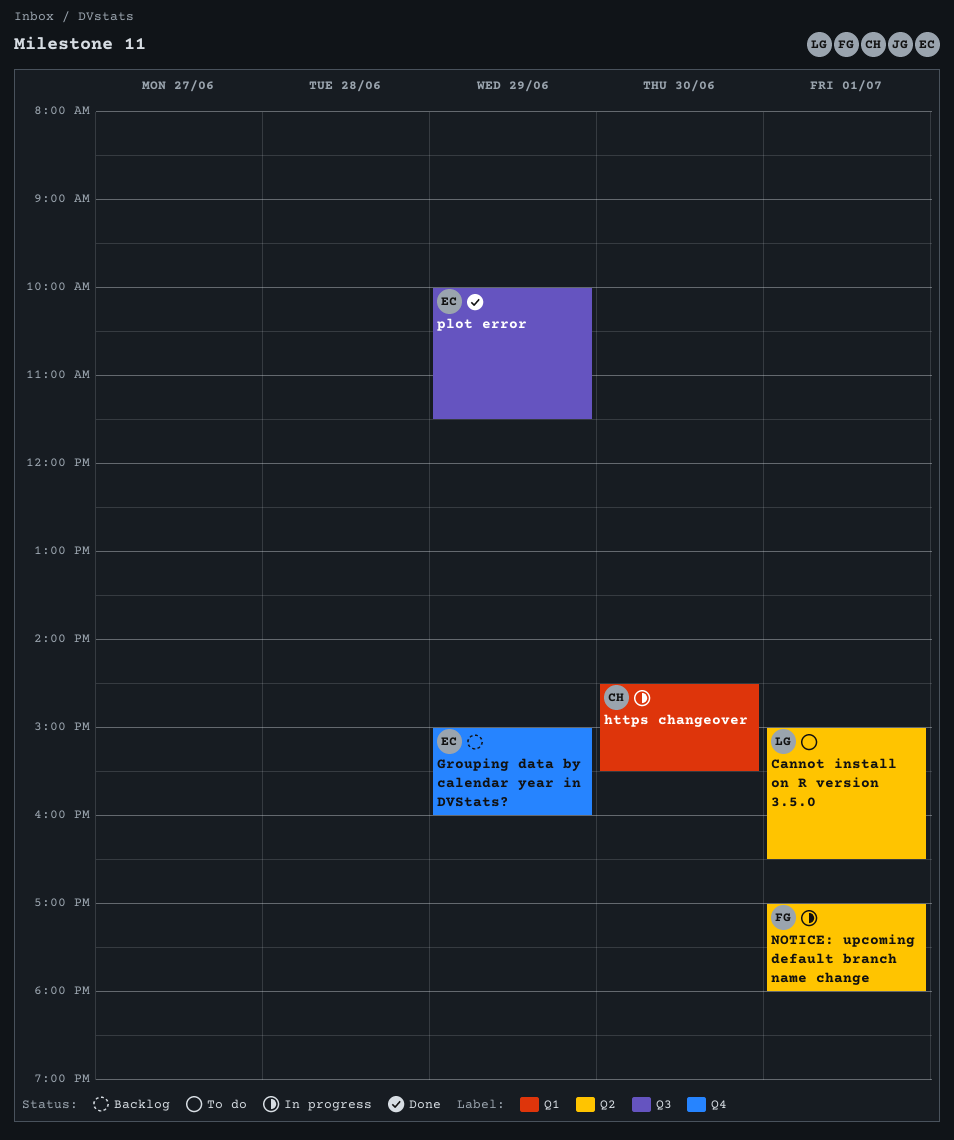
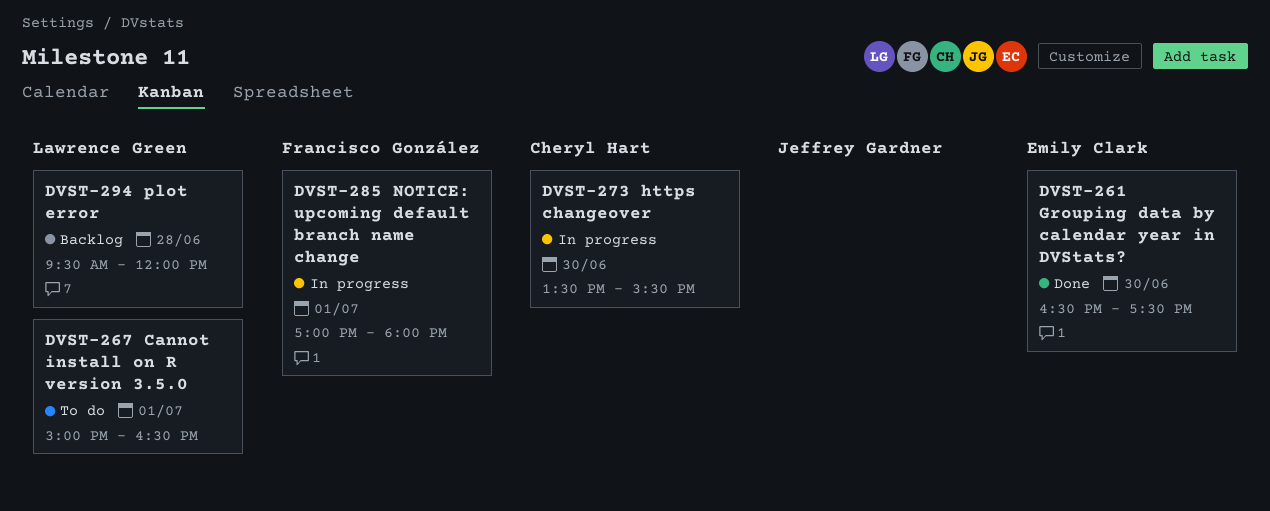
Grouping data by calendar year in DVStats?, status: Backlog -> Done
Grouping data by calendar year in DVStats?, day: Jun 29 -> Jun 30
Grouping data by calendar year in DVStats?, begins: 15:00 -> 16:30
Grouping data by calendar year in DVStats?, ends: 16:00 -> 17:30
https changeover, begins: 14:30 -> 13:30
plot error, status: Done -> Backlog
plot error, owner: Emily Clark -> Lawrence Green
plot error, day: Jun 29 -> Jun 28
plot error, begins: 10:00 -> 09:30
plot error, ends: 11:30 -> 12:00

